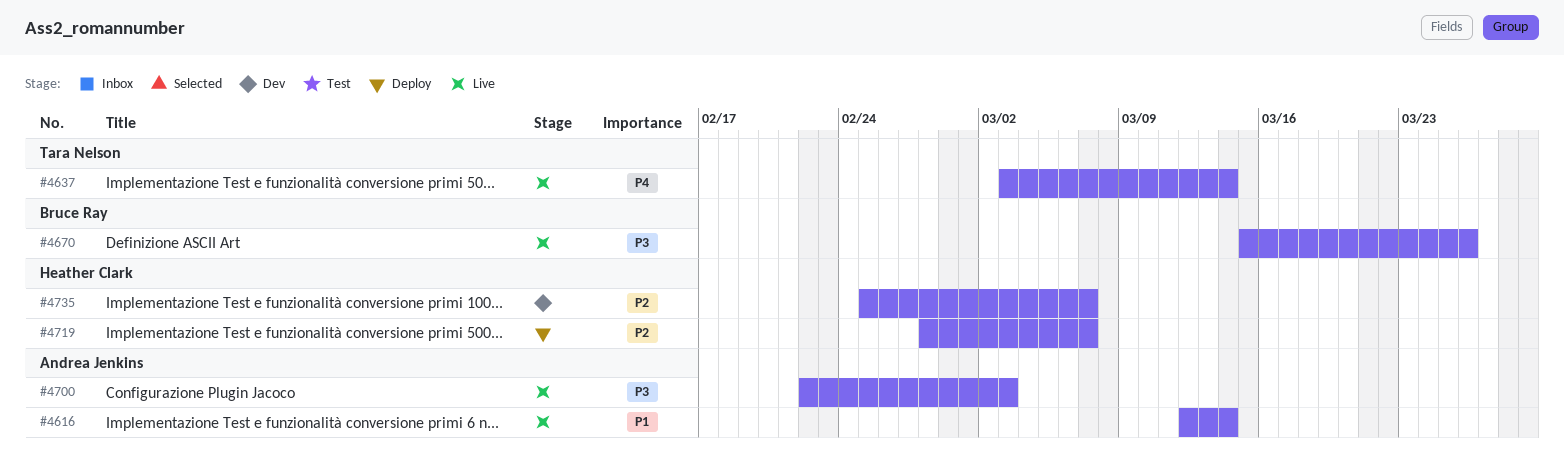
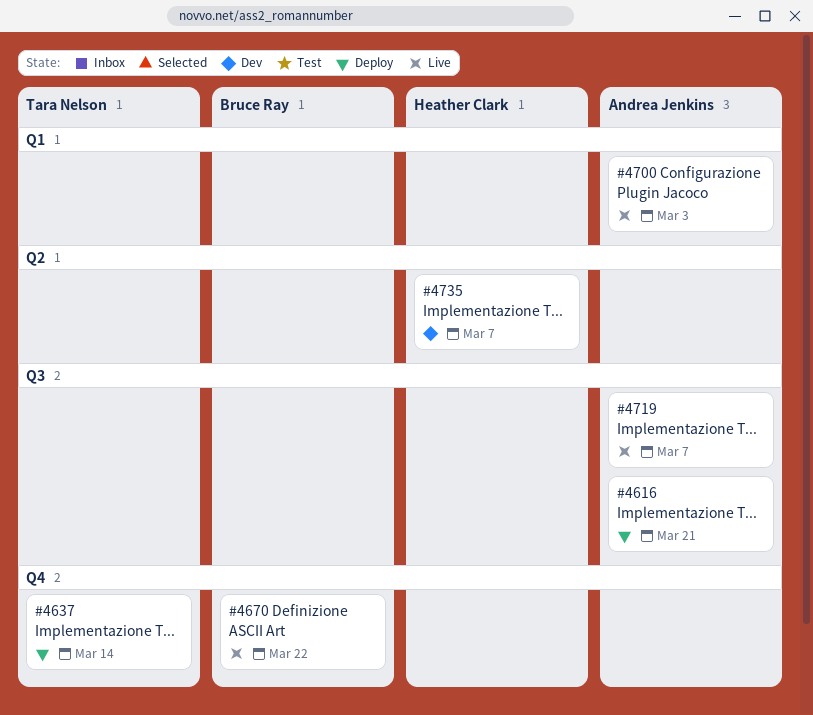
#4616, status: Live -> Deploy
#4616, due: Mar 14 -> Mar 21
#4637, status: Live -> Deploy
#4670, due: Mar 26 -> Mar 22
#4719, status: Deploy -> Live
#4719, owner: Heather Clark -> Andrea Jenkins

